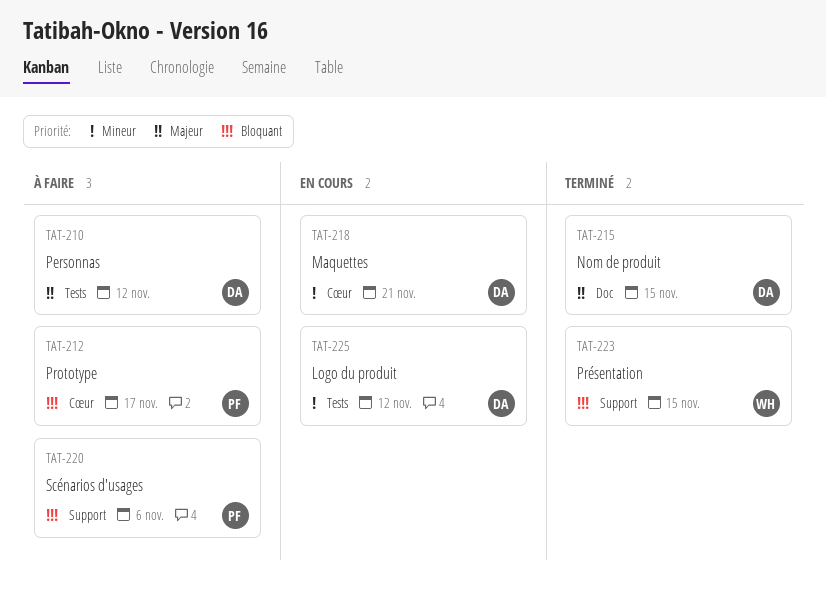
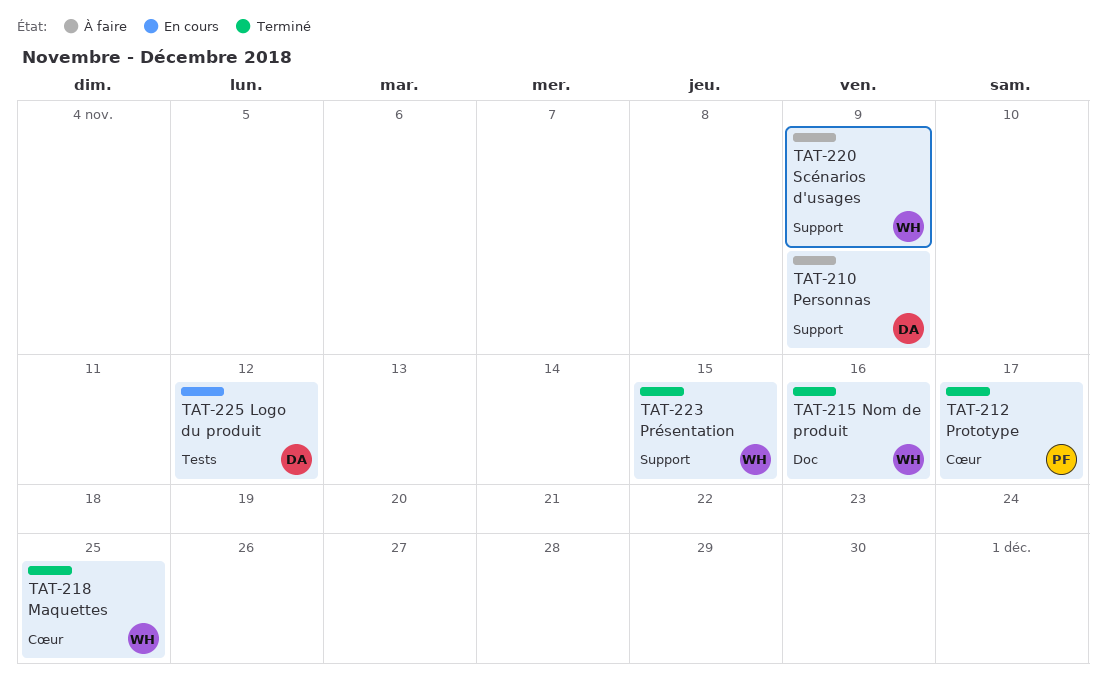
TAT-210, label: Tests -> Support
TAT-210, due: Nov 12 -> Nov 9
TAT-212, status: À faire -> Terminé
TAT-215, owner: DA -> WH
TAT-215, due: Nov 15 -> Nov 16
TAT-218, status: En cours -> Terminé
TAT-218, owner: DA -> WH
TAT-218, due: Nov 21 -> Nov 25
TAT-220, owner: PF -> WH
TAT-220, due: Nov 6 -> Nov 9

